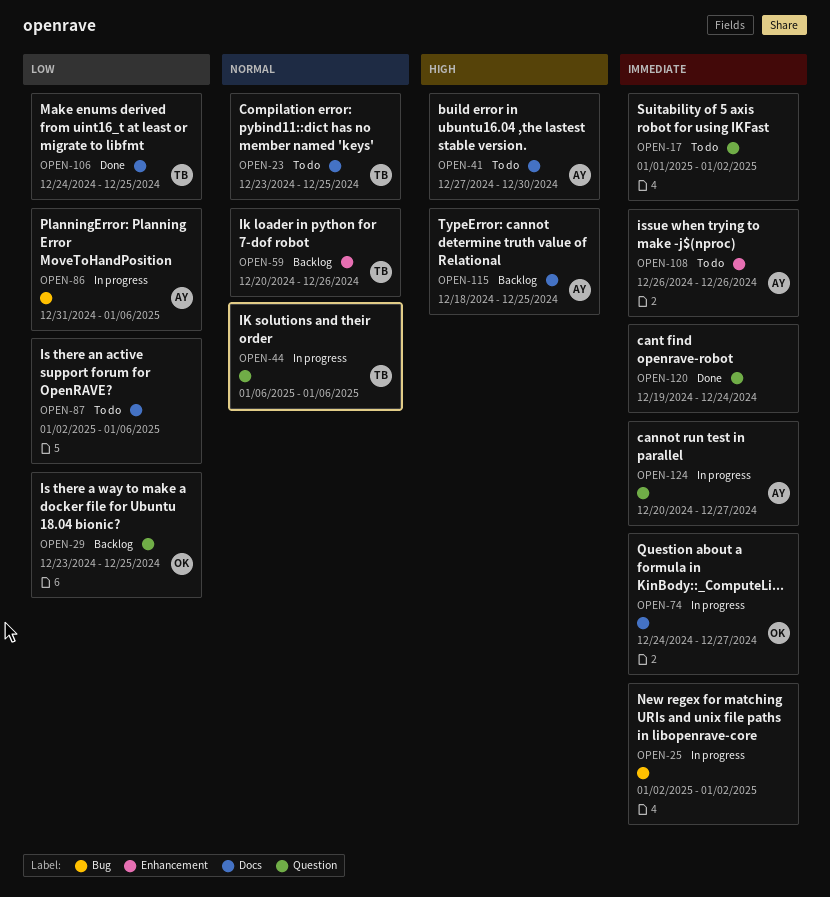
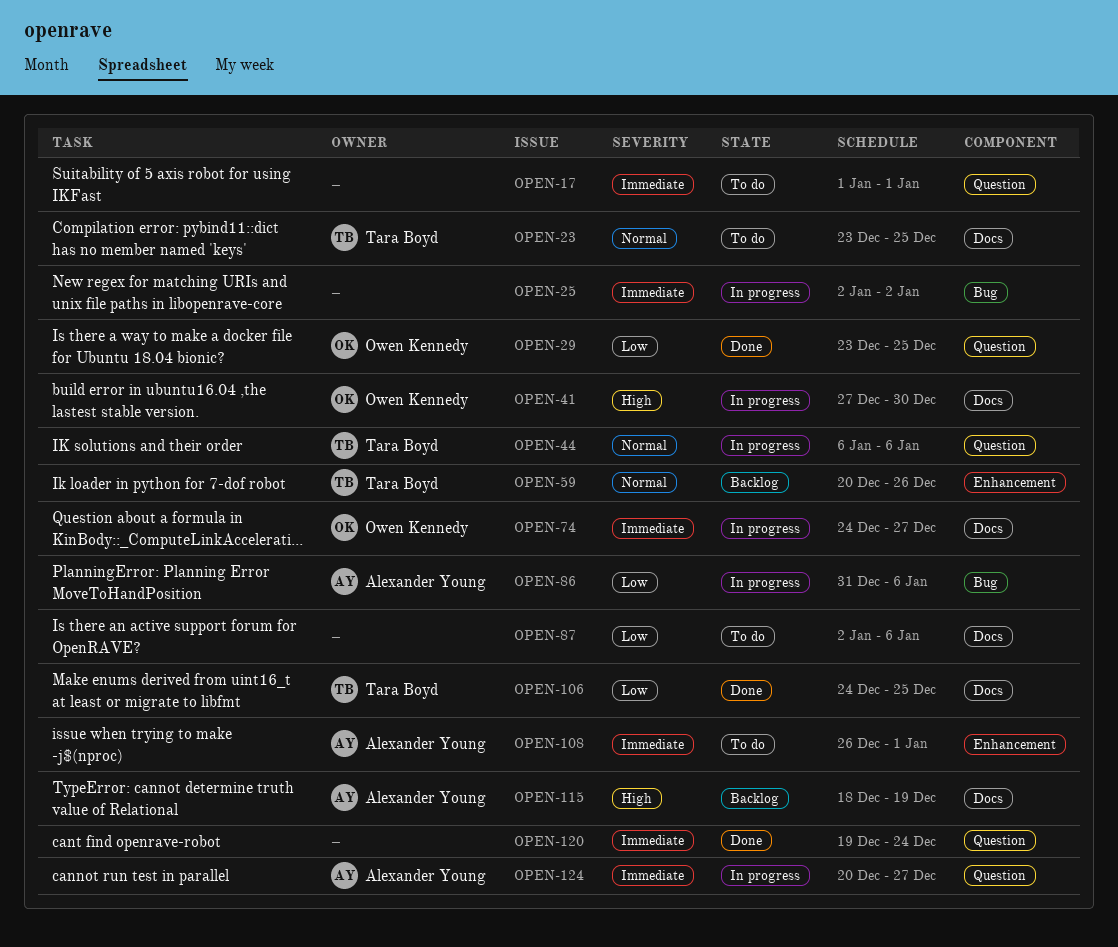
OPEN-17, due: Jan 2 -> Jan 1
OPEN-29, status: Backlog -> Done
OPEN-41, status: To do -> In progress
OPEN-41, owner: Alexander Young -> Owen Kennedy
OPEN-108, due: Dec 26 -> Jan 1
OPEN-115, due: Dec 25 -> Dec 19

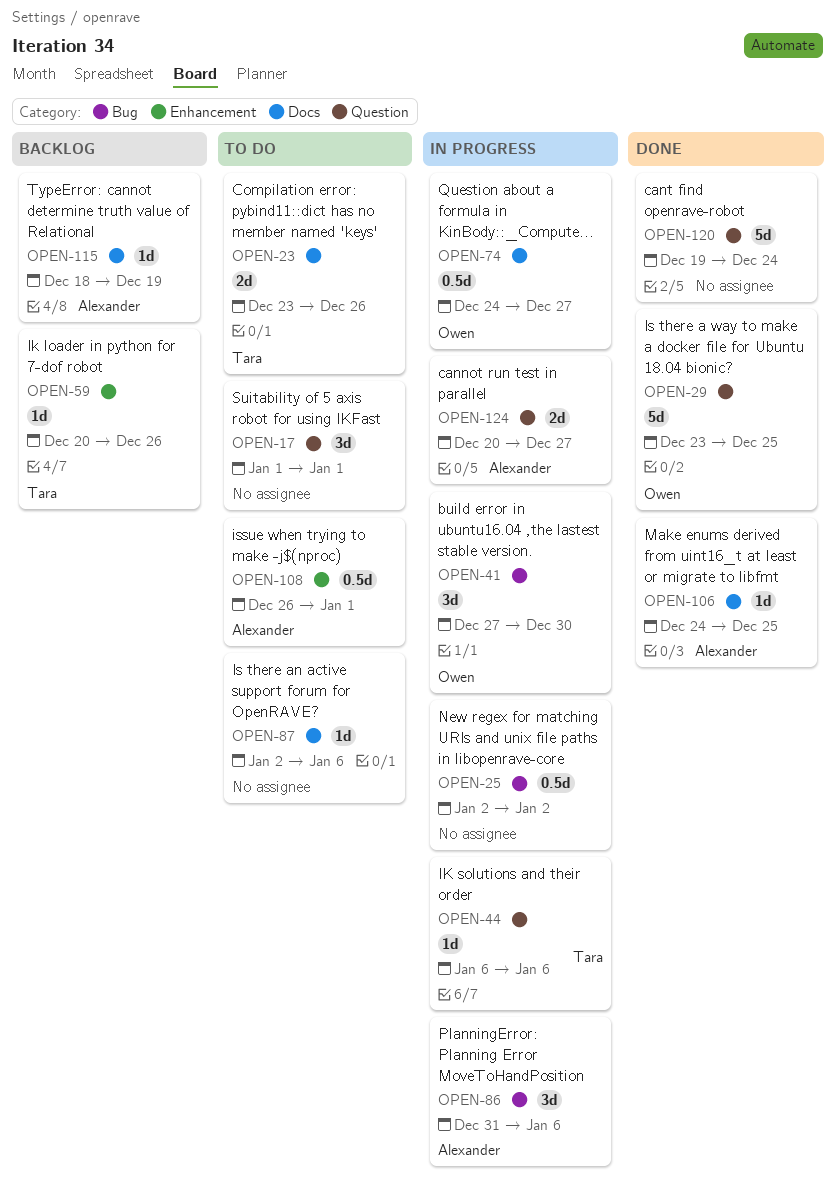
OPEN-23, due: Dec 25 -> Dec 26
OPEN-41, label: Docs -> Bug
OPEN-106, owner: Tara Boyd -> Alexander Young

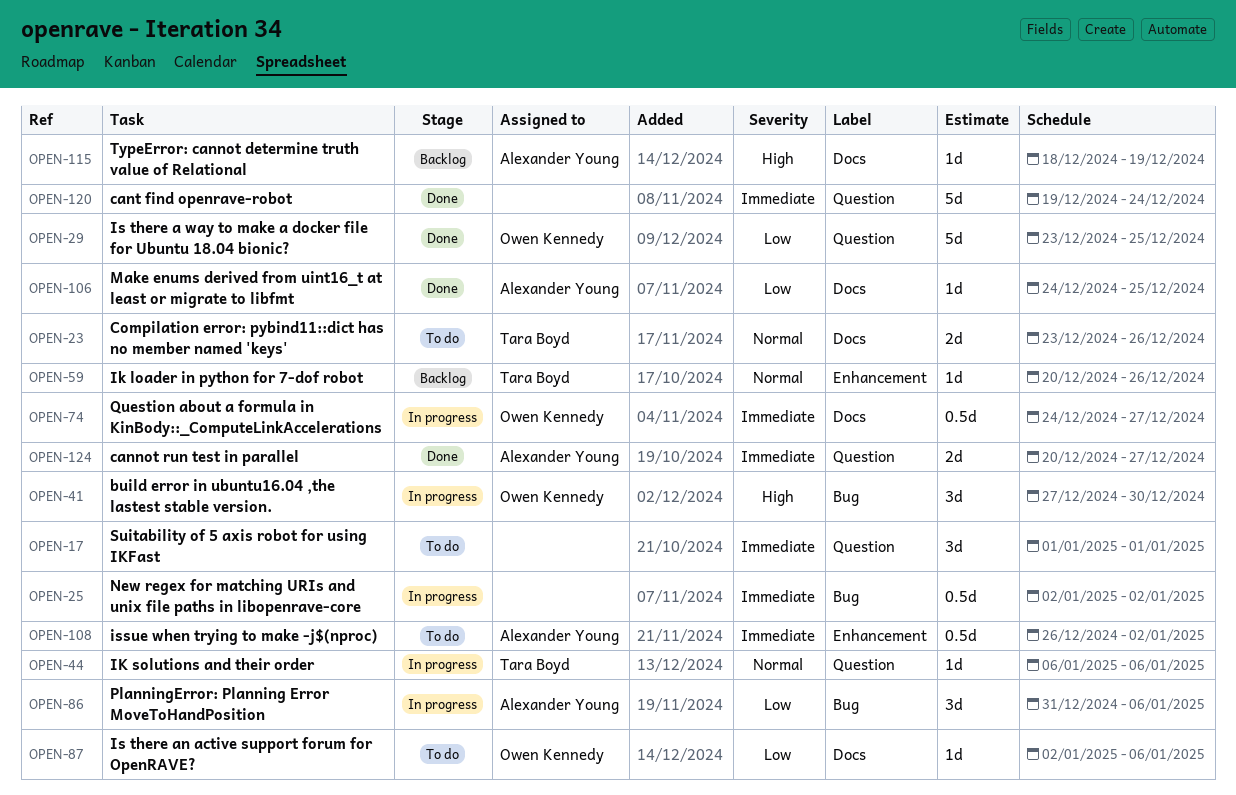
OPEN-87, owner: none -> Owen Kennedy
OPEN-108, due: Jan 1 -> Jan 2
OPEN-124, status: In progress -> Done

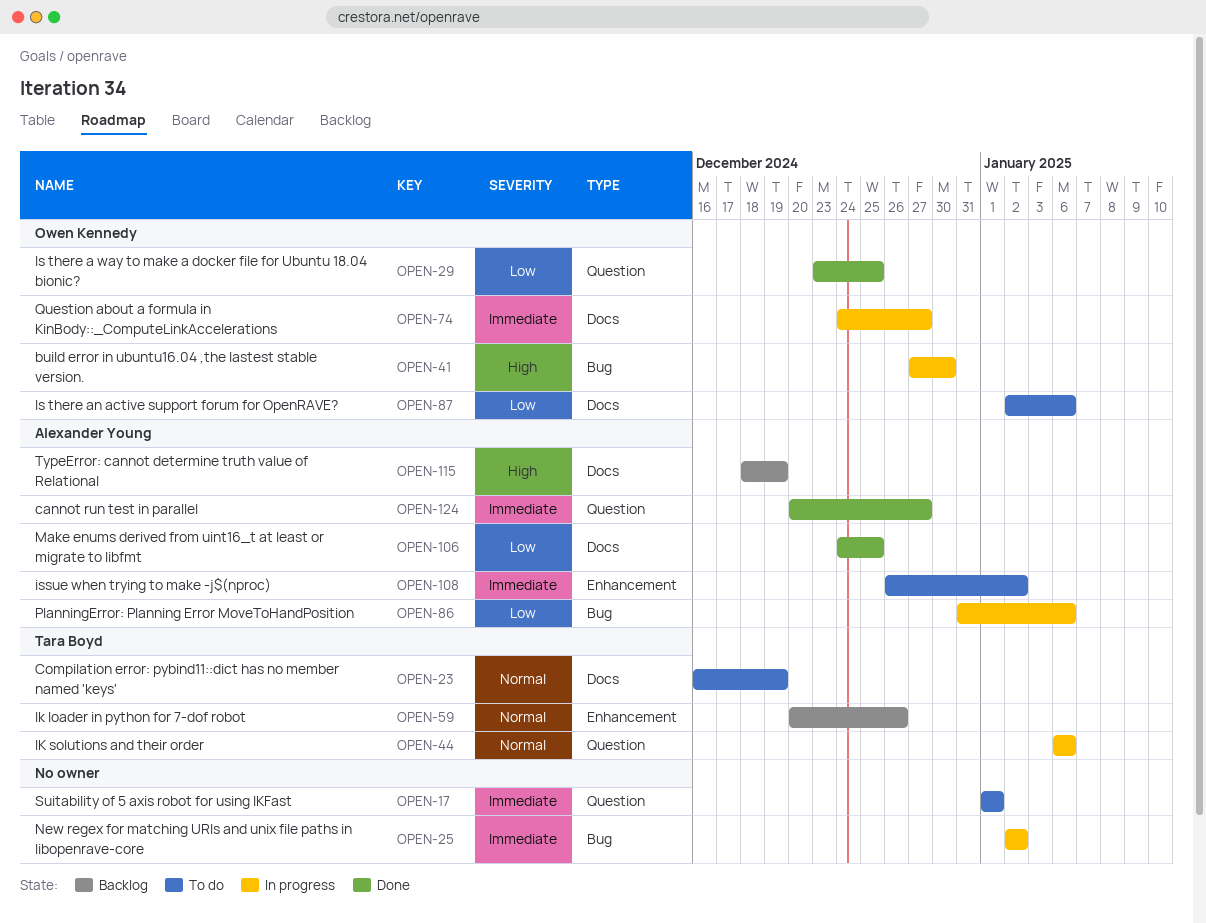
OPEN-23, start: Dec 23 -> Dec 16
OPEN-23, due: Dec 26 -> Dec 19
OPEN-120: present -> none

